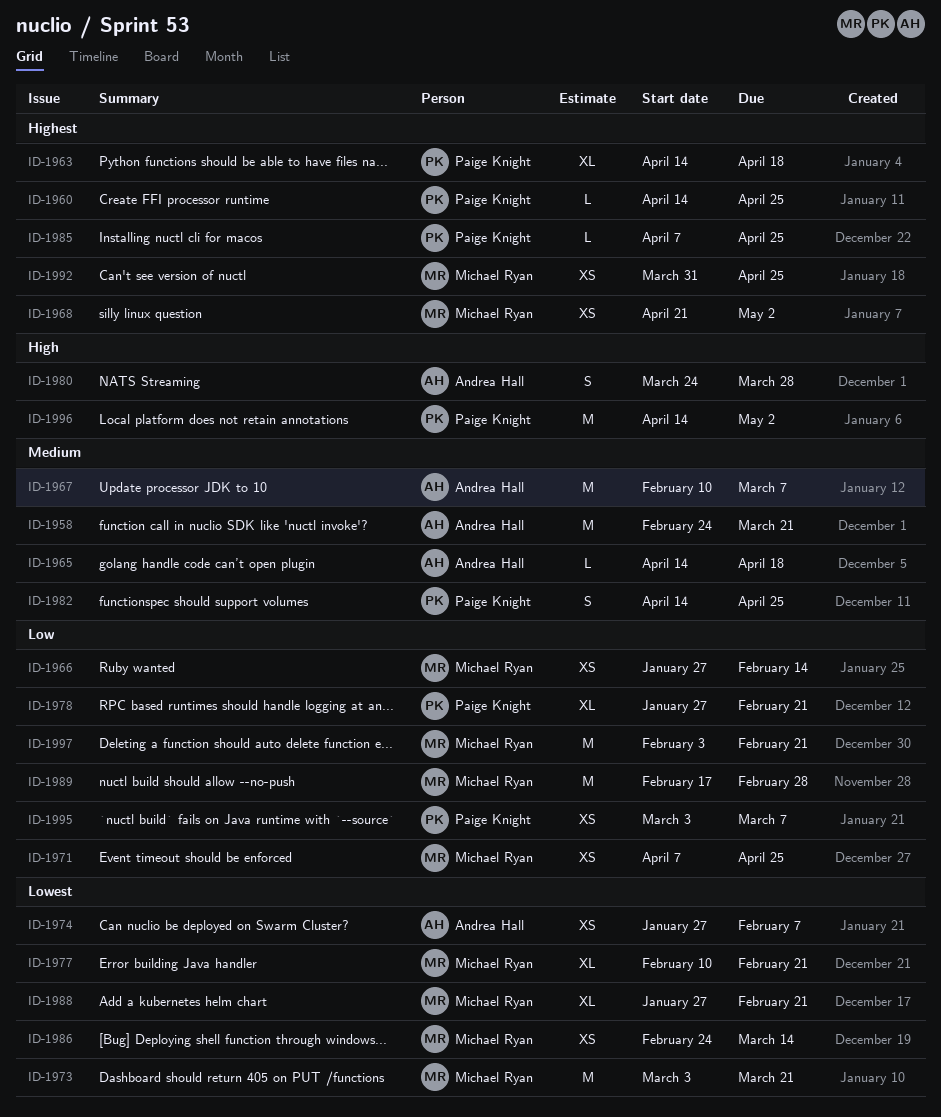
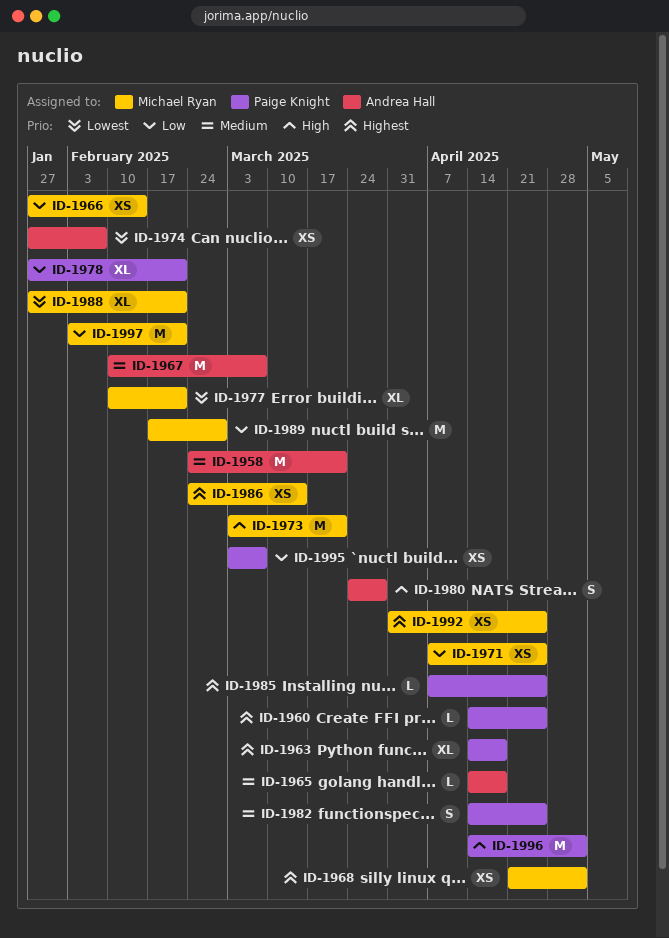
ID-1973, priority: Lowest -> High
ID-1986, priority: Lowest -> Highest

